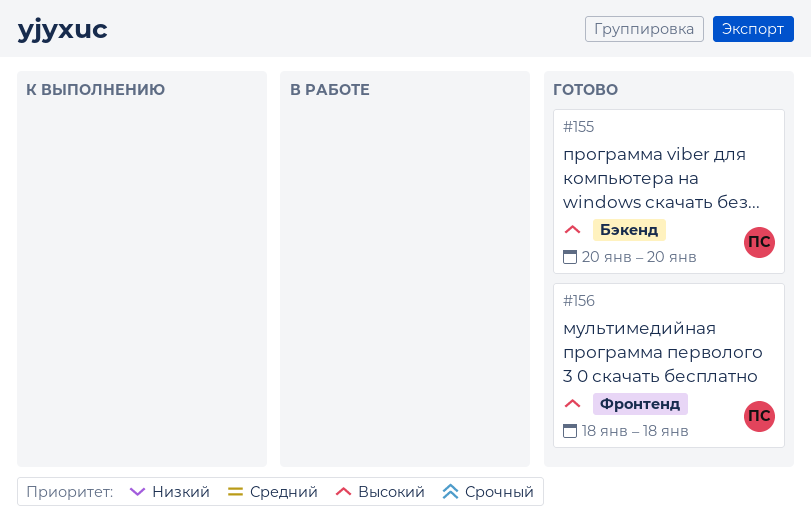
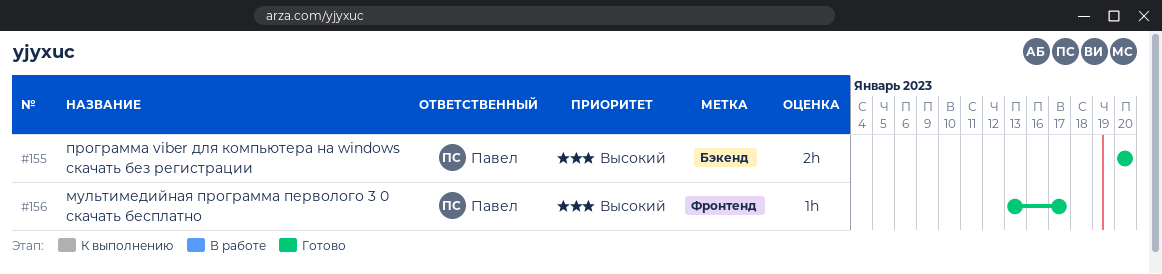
#156, start: Jan 18 -> Jan 13
#156, due: Jan 18 -> Jan 17

